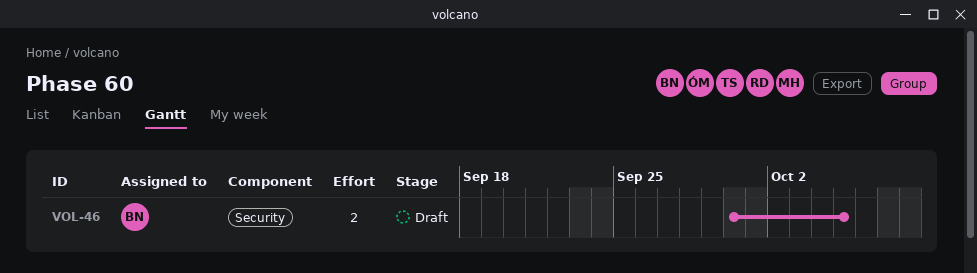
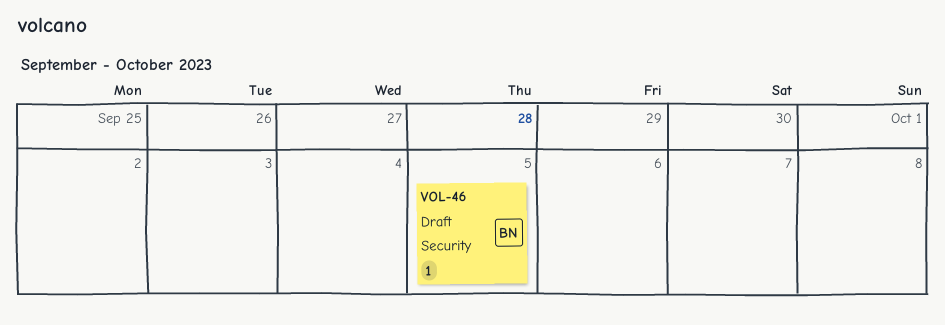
VOL-46, estimate: 2 -> 1

